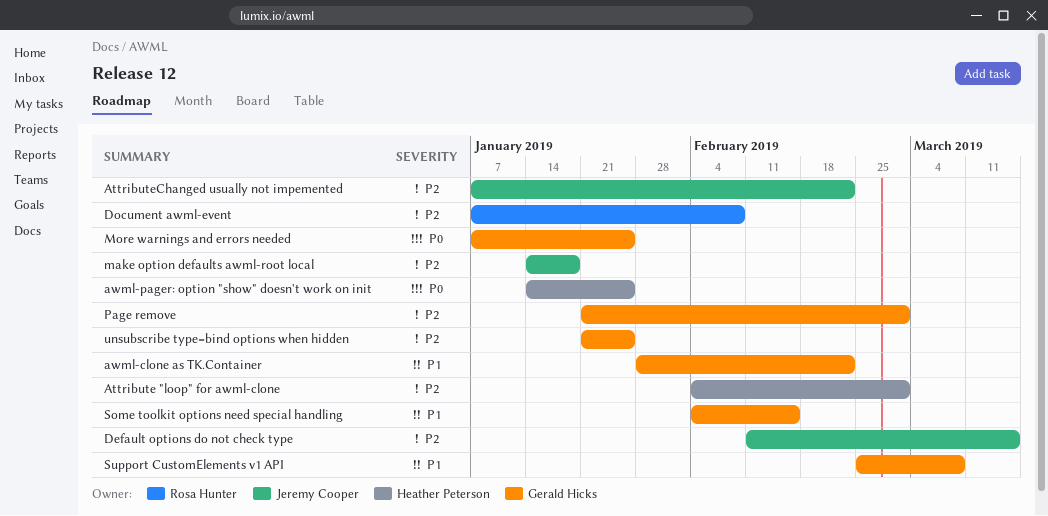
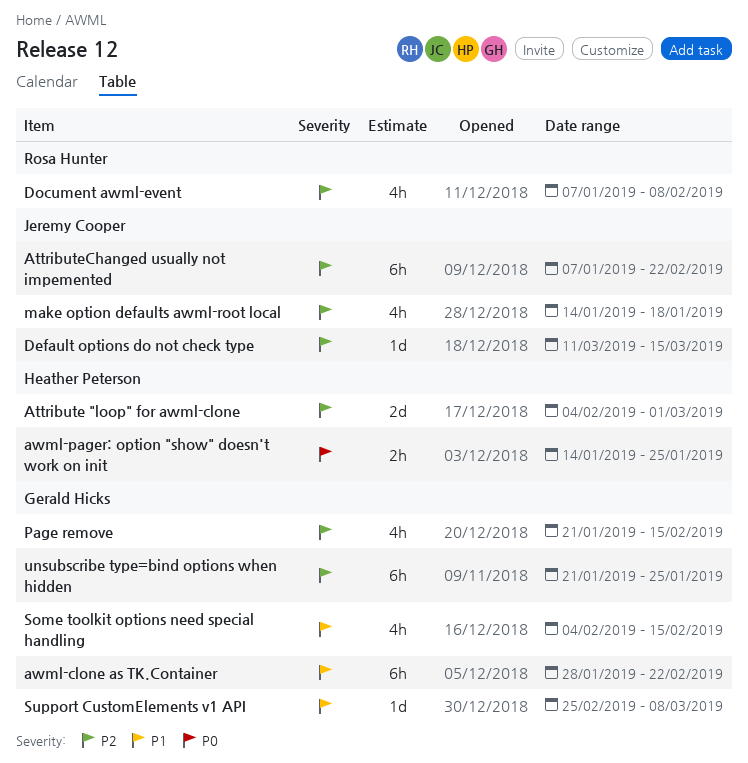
Default options do not check type, start: Feb 11 -> Mar 11
More warnings and errors needed: present -> none
Page remove, due: Mar 1 -> Feb 15

